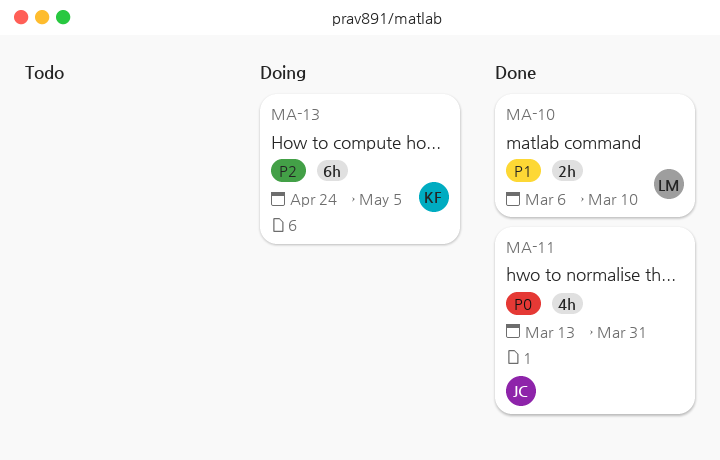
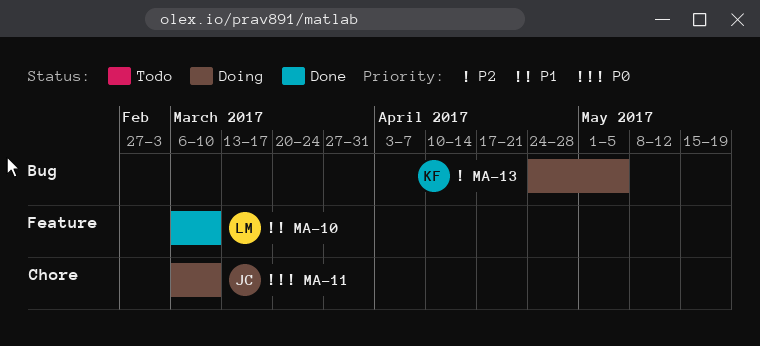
MA-11, status: Done -> Doing
MA-11, start: Mar 13 -> Mar 6
MA-11, due: Mar 31 -> Mar 10

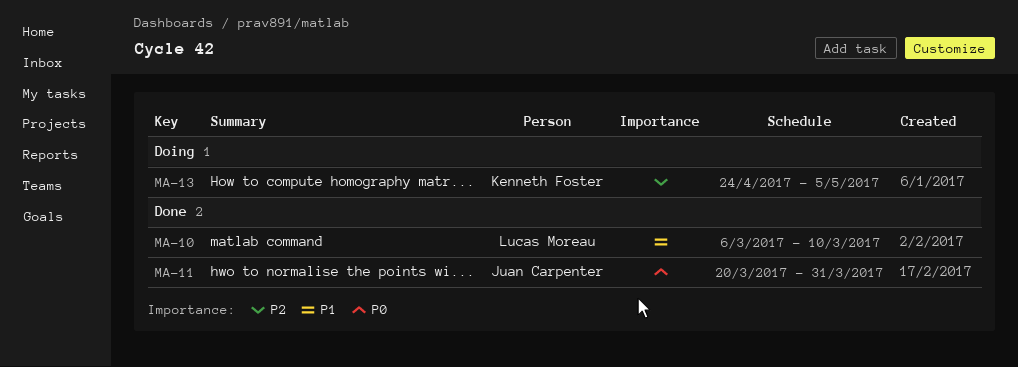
MA-11, status: Doing -> Done
MA-11, start: Mar 6 -> Mar 20
MA-11, due: Mar 10 -> Mar 31

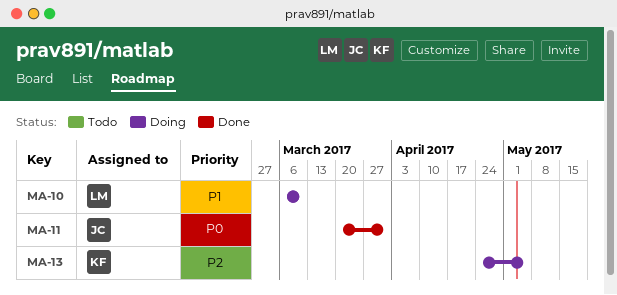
MA-10, status: Done -> Doing

